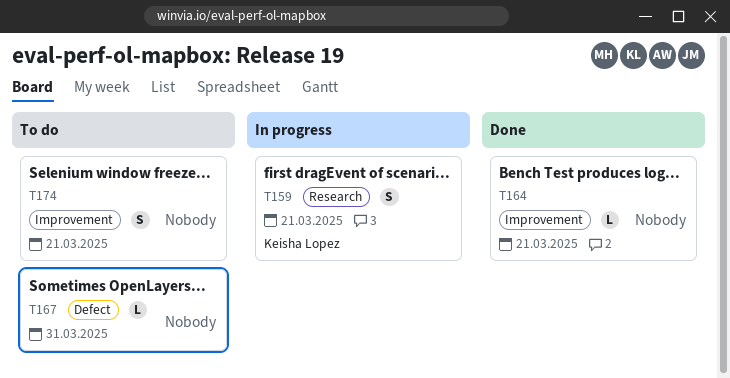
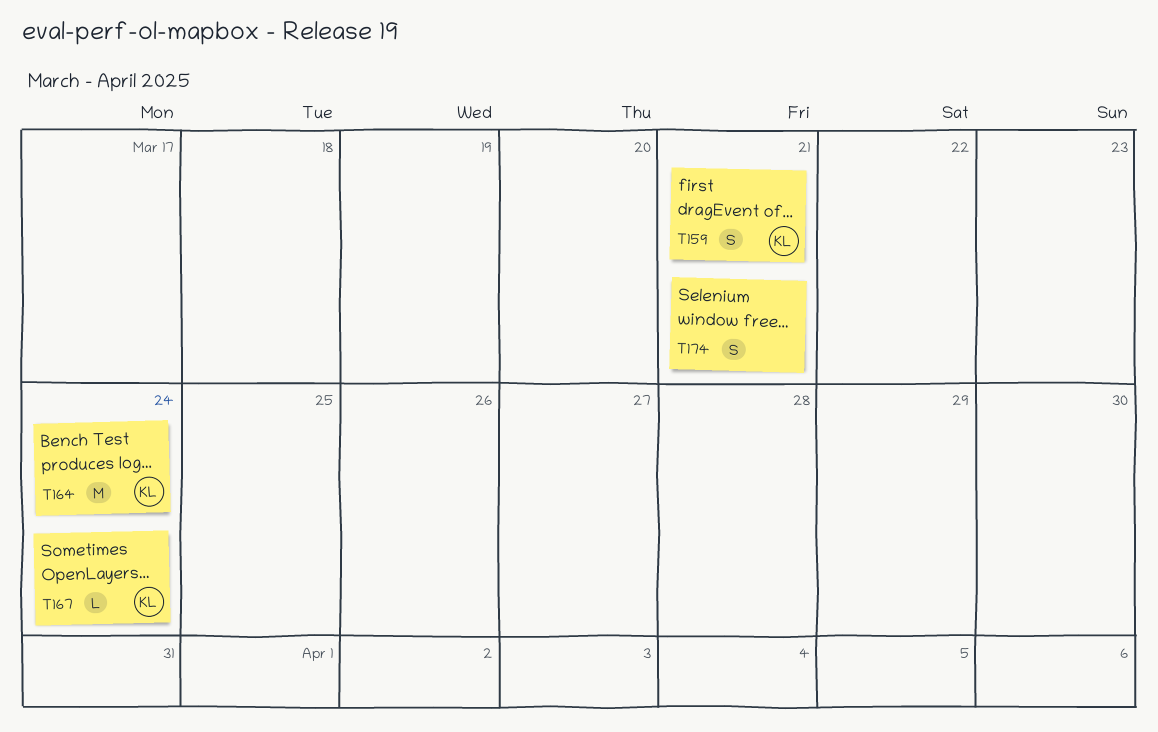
T164, owner: none -> Keisha Lopez
T164, estimate: L -> M
T164, due: Mar 21 -> Mar 24
T167, owner: none -> Keisha Lopez
T167, due: Mar 31 -> Mar 24

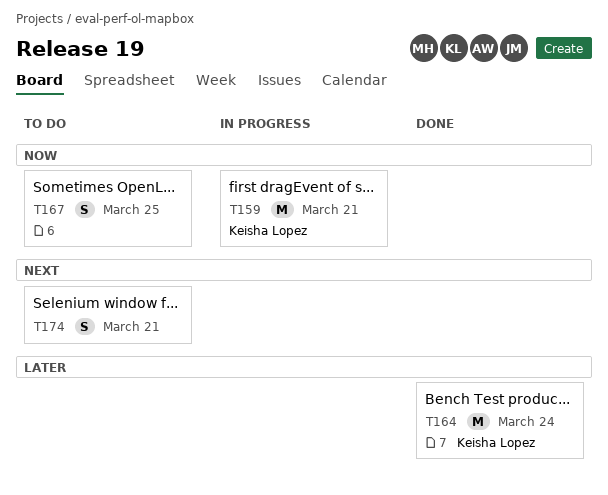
T159, estimate: S -> M
T167, owner: Keisha Lopez -> none
T167, estimate: L -> S
T167, due: Mar 24 -> Mar 25

